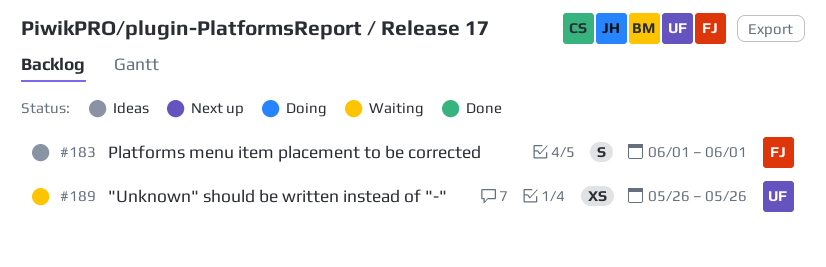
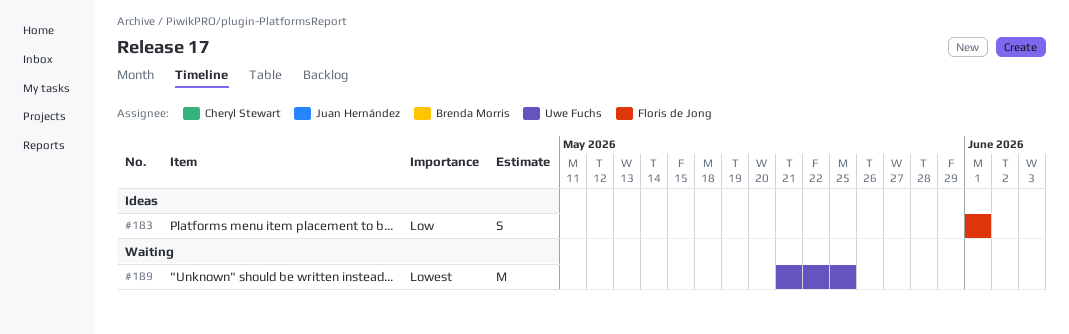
#189, estimate: XS -> M
#189, start: May 26 -> May 21
#189, due: May 26 -> May 25

